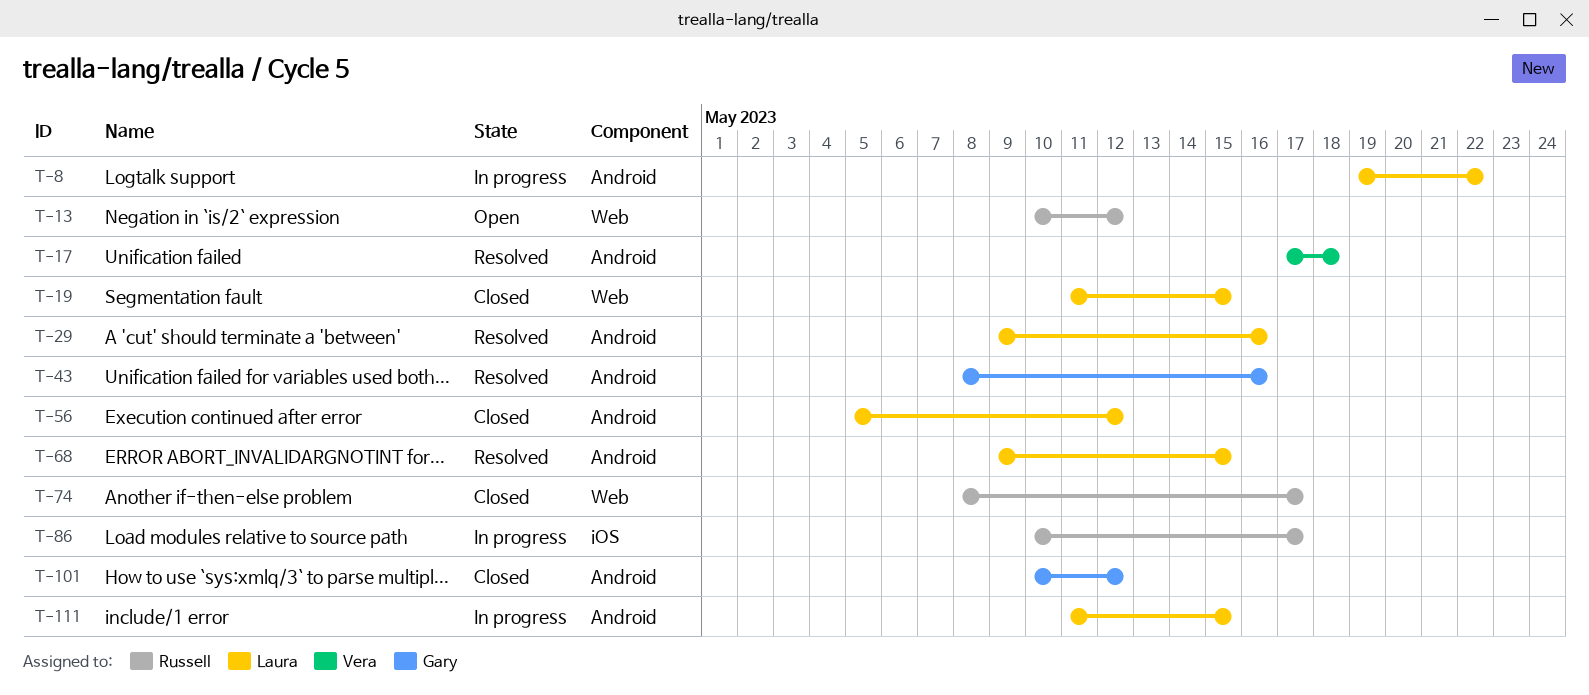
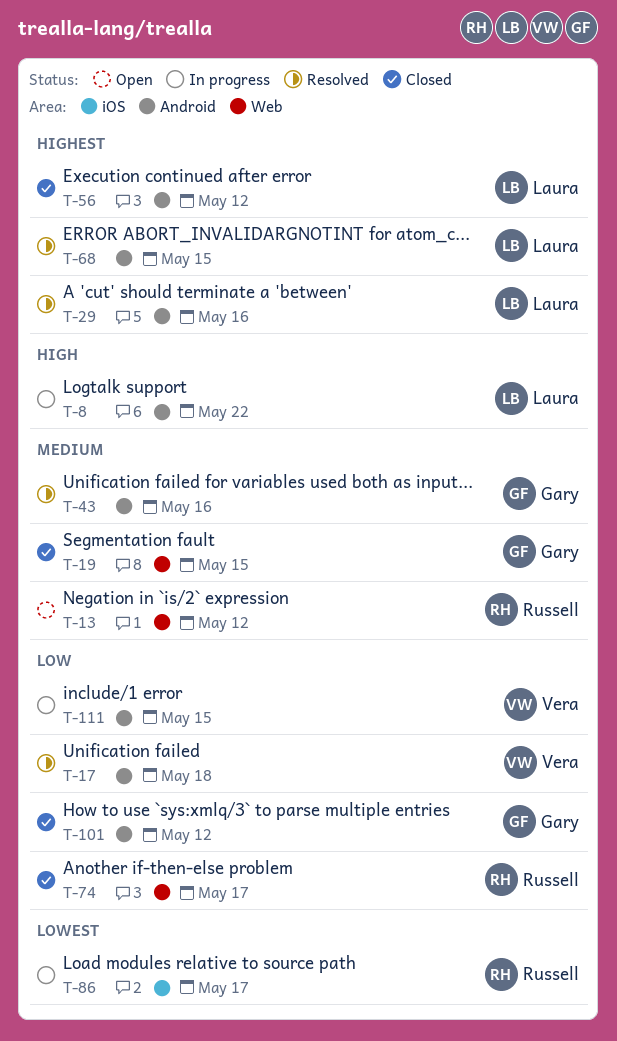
T-19, owner: Laura -> Gary
T-111, owner: Laura -> Vera

